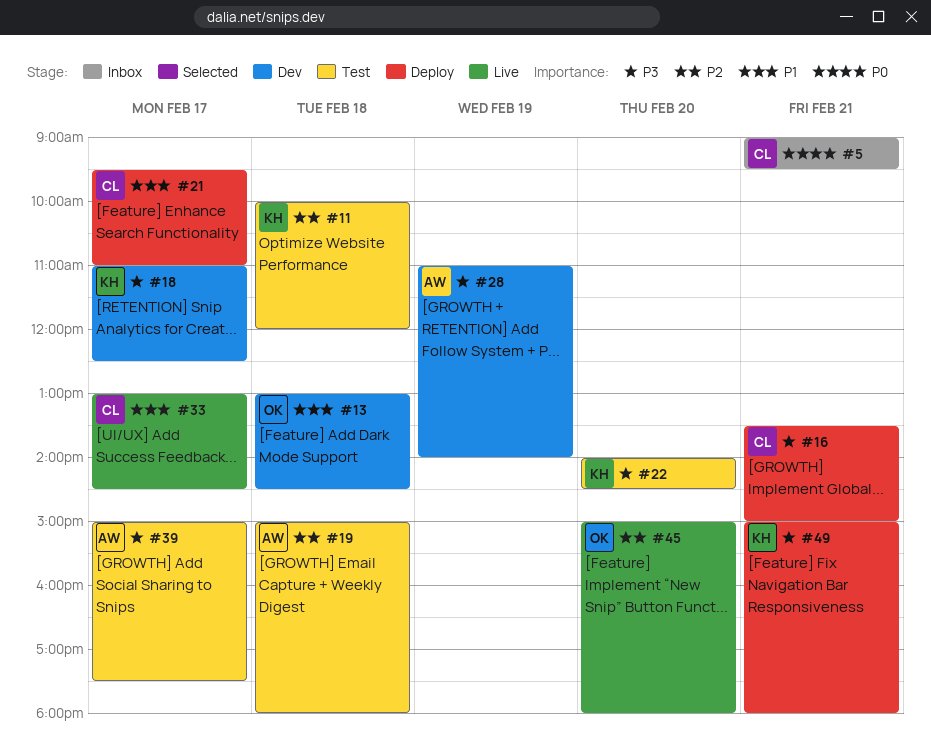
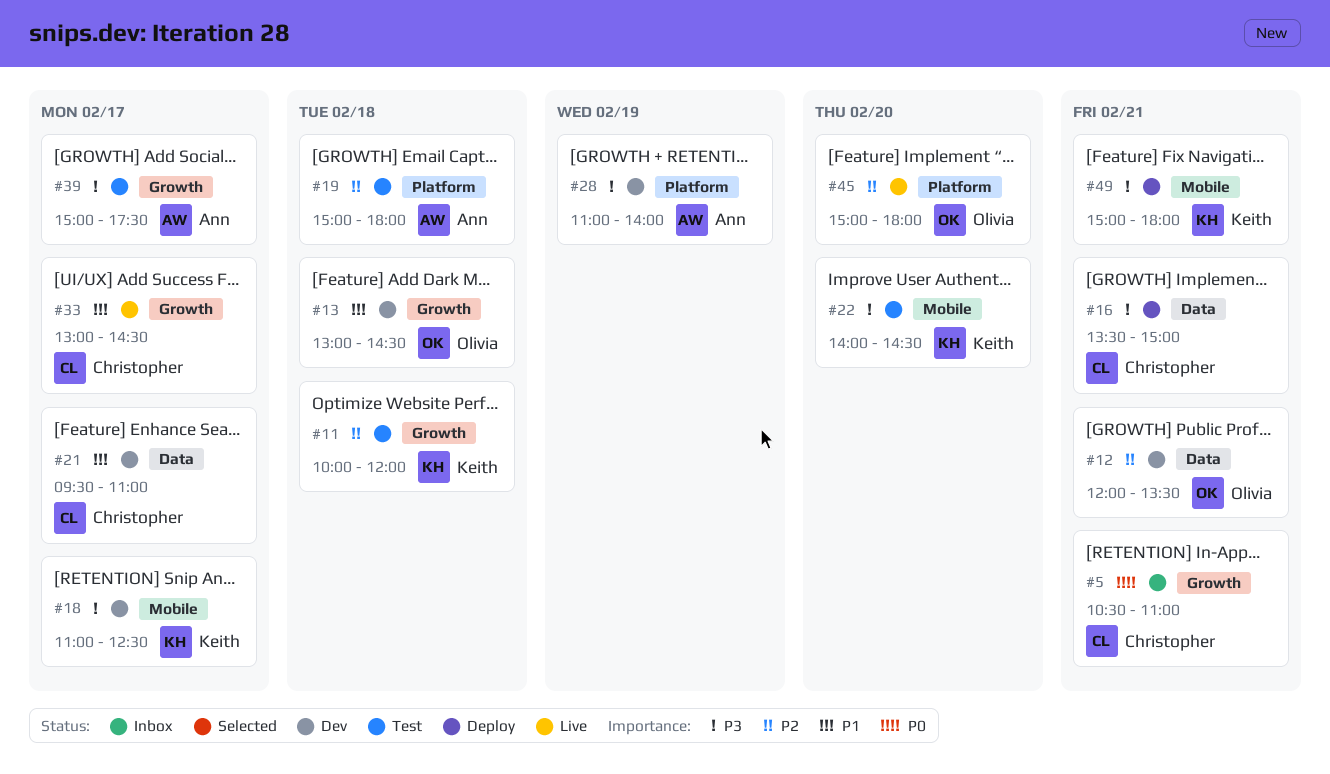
#5, begins: 09:00 -> 10:30
#5, ends: 09:30 -> 11:00
#12: none -> present
#21, status: Deploy -> Dev

